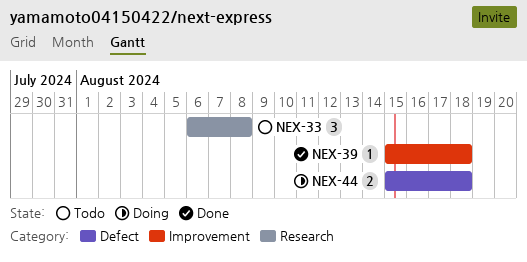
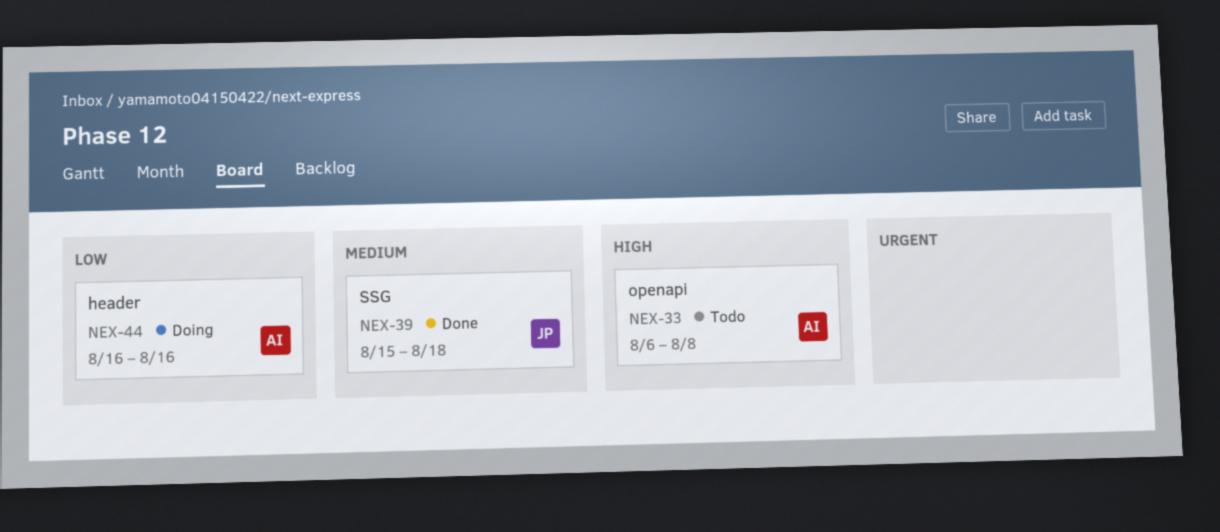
NEX-44, start: Aug 15 -> Aug 16
NEX-44, due: Aug 18 -> Aug 16

